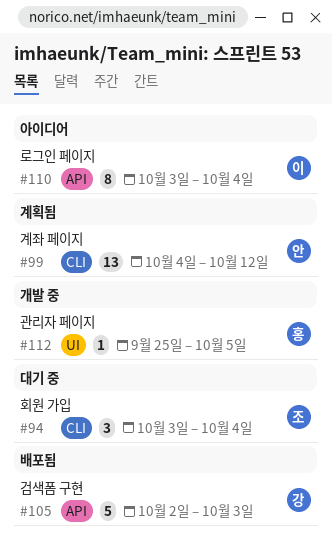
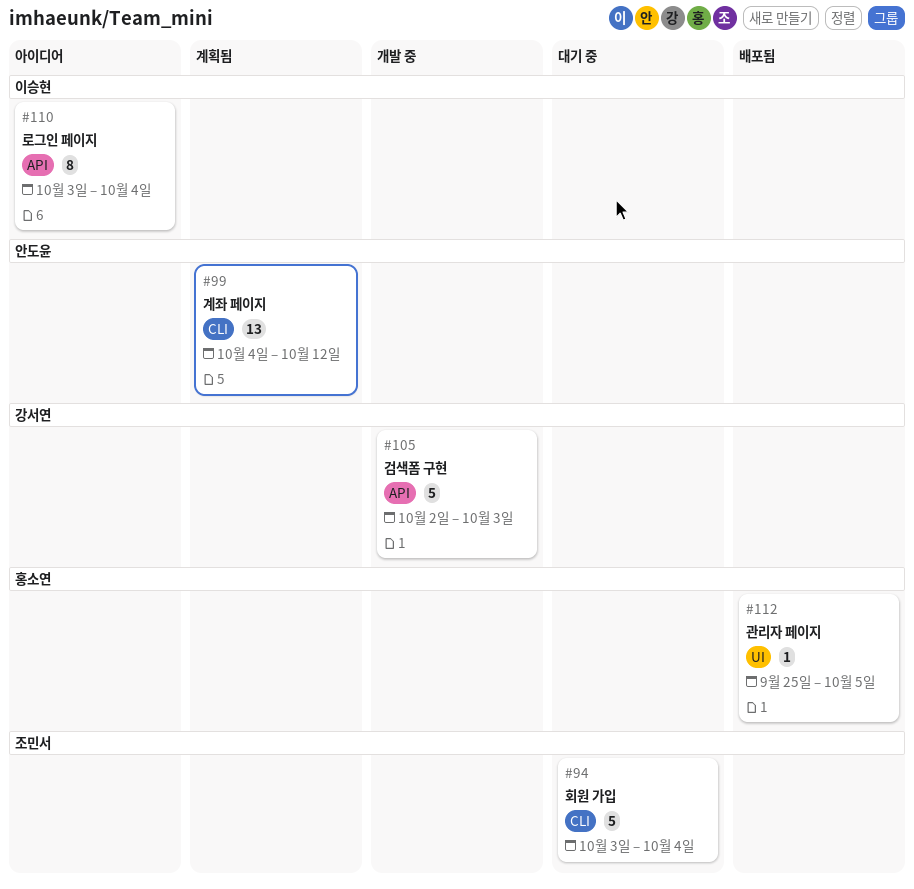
#94, estimate: 3 -> 5
#105, status: 배포됨 -> 개발 중
#112, status: 개발 중 -> 배포됨

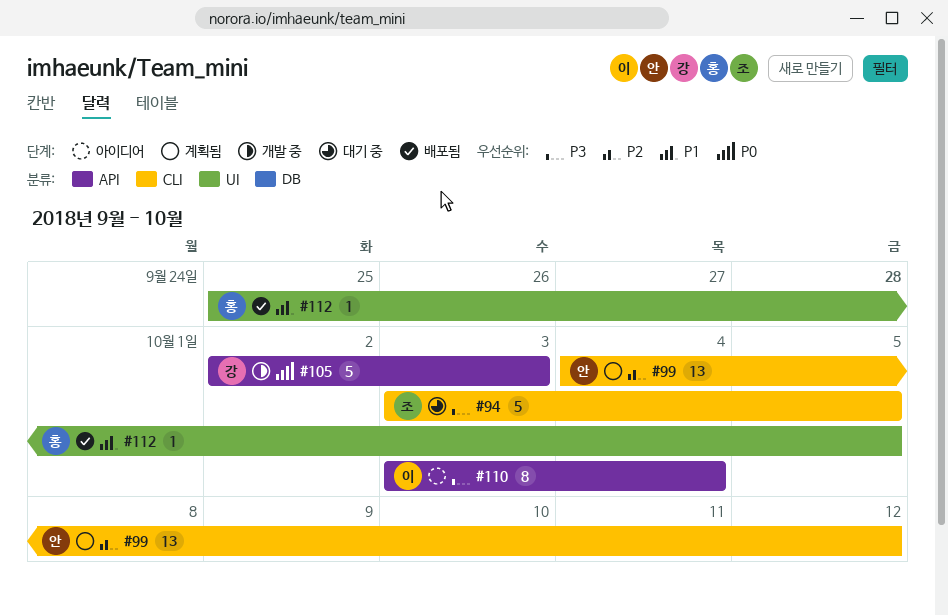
#94, due: Oct 4 -> Oct 5

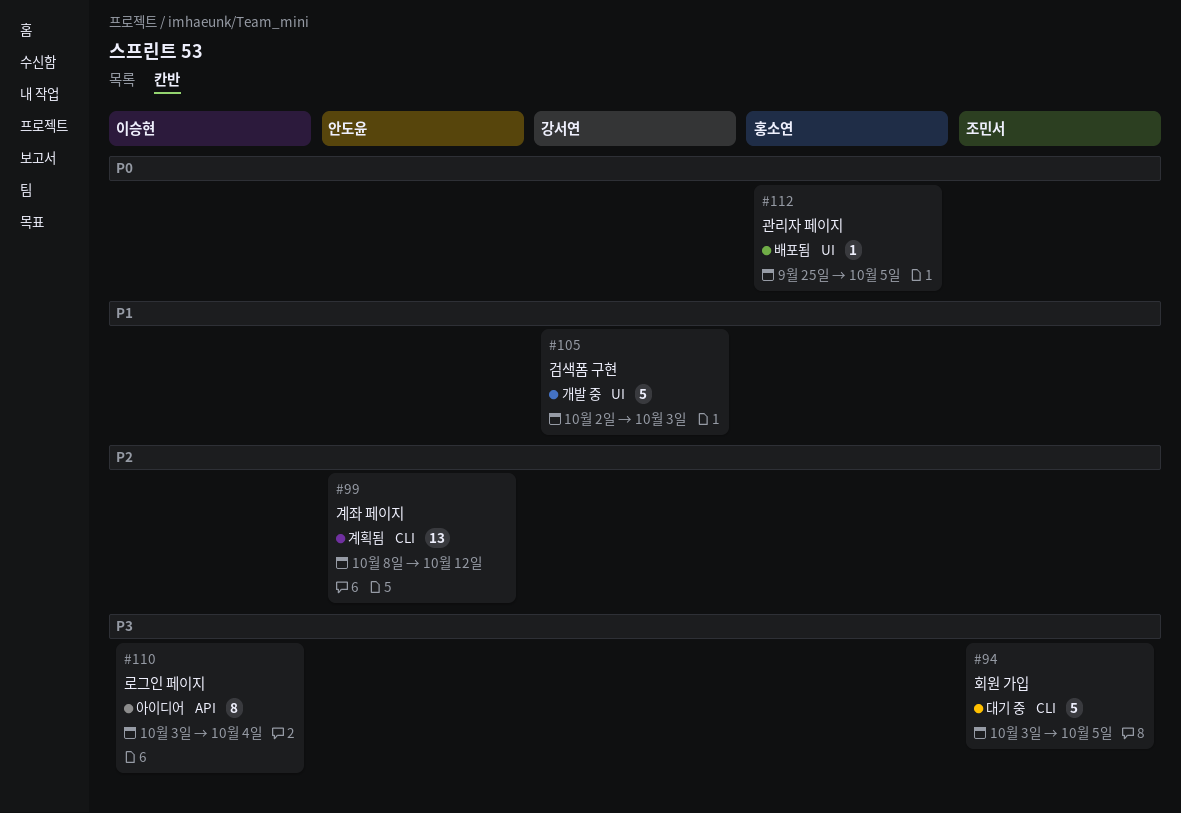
#99, start: Oct 4 -> Oct 8
#105, priority: P0 -> P1
#105, label: API -> UI
#112, priority: P1 -> P0

